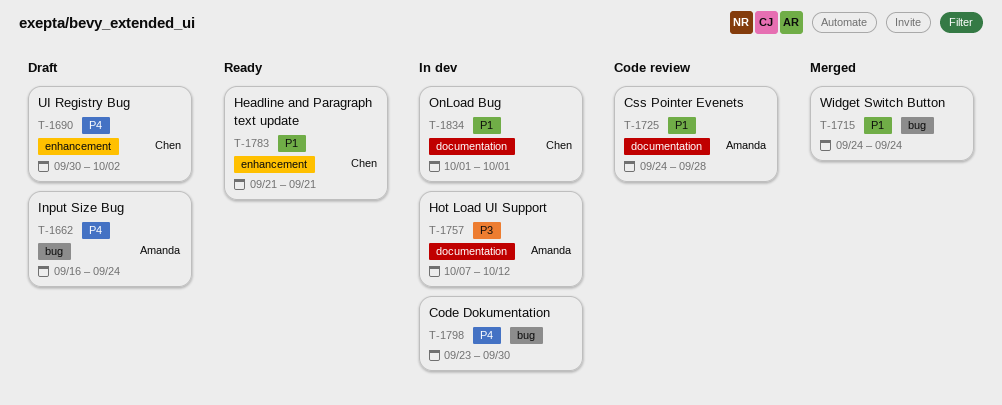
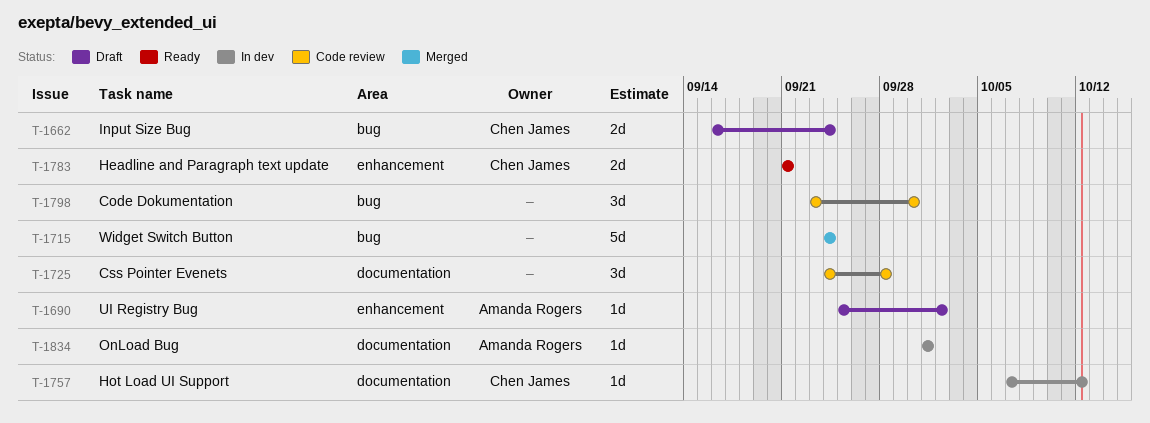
T-1662, owner: Amanda Rogers -> Chen James
T-1690, owner: Chen James -> Amanda Rogers
T-1690, start: Sep 30 -> Sep 25
T-1725, owner: Amanda Rogers -> none
T-1757, owner: Amanda Rogers -> Chen James
T-1798, status: In dev -> Code review
T-1834, owner: Chen James -> Amanda Rogers

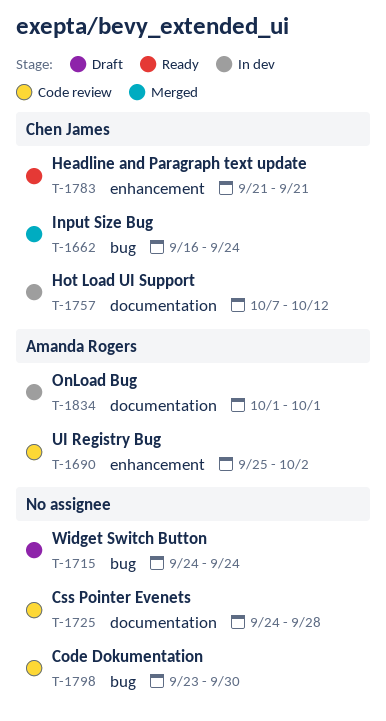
T-1662, status: Draft -> Merged
T-1690, status: Draft -> Code review
T-1715, status: Merged -> Draft

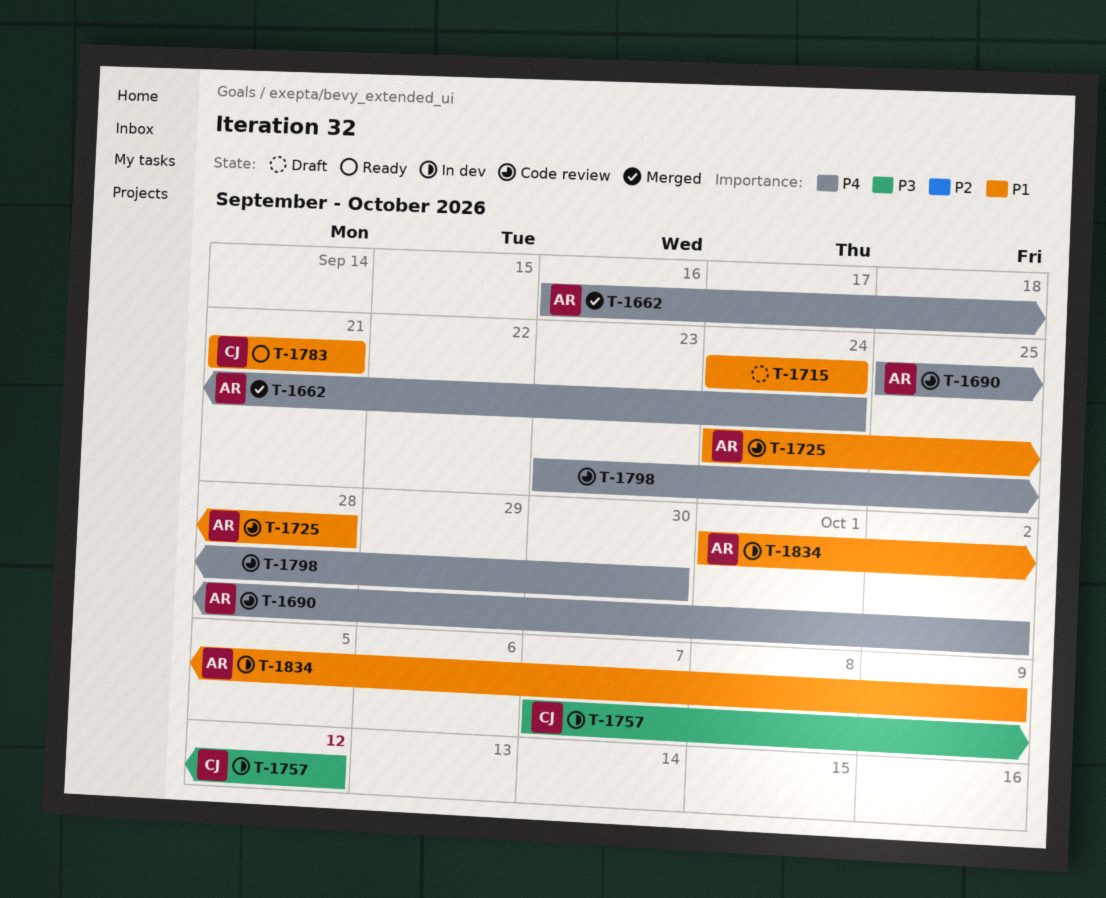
T-1662, owner: Chen James -> Amanda Rogers
T-1725, owner: none -> Amanda Rogers
T-1834, due: Oct 1 -> Oct 9

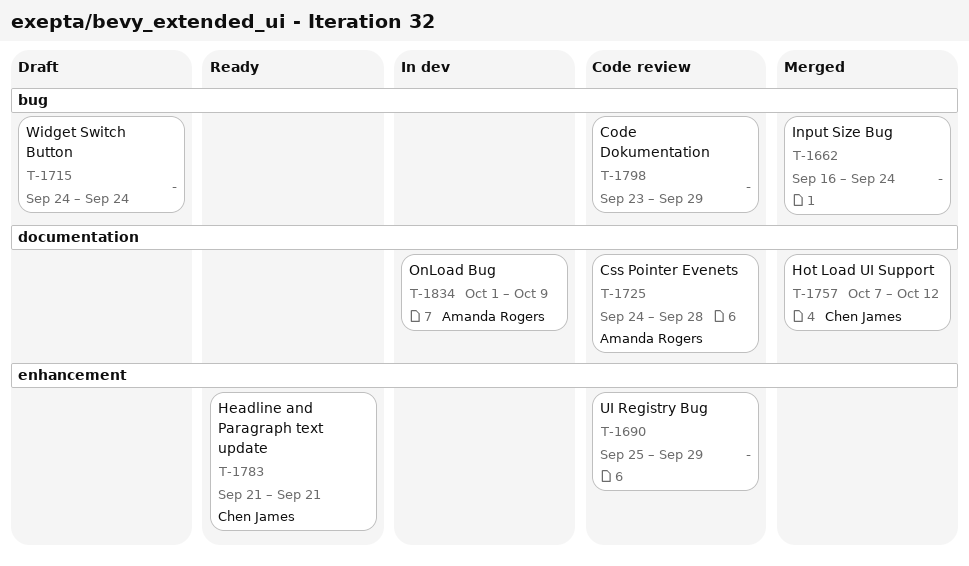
T-1662, owner: Amanda Rogers -> none
T-1690, owner: Amanda Rogers -> none
T-1690, due: Oct 2 -> Sep 29
T-1757, status: In dev -> Merged
T-1798, due: Sep 30 -> Sep 29

